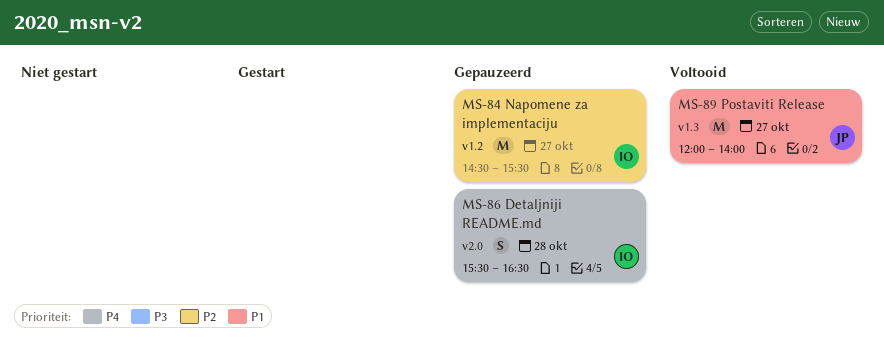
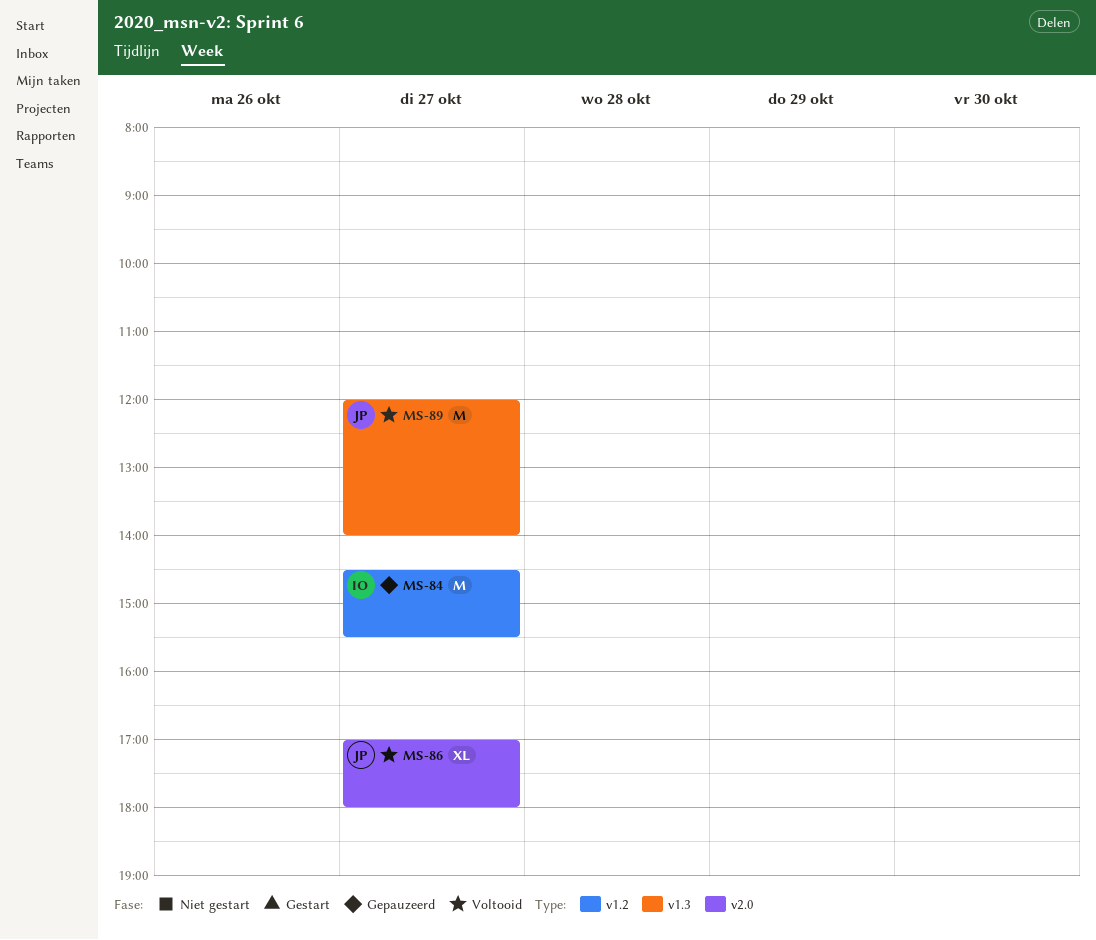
MS-86, status: Gepauzeerd -> Voltooid
MS-86, owner: IO -> JP
MS-86, estimate: S -> XL
MS-86, day: Oct 28 -> Oct 27
MS-86, begins: 15:30 -> 17:00
MS-86, ends: 16:30 -> 18:00

